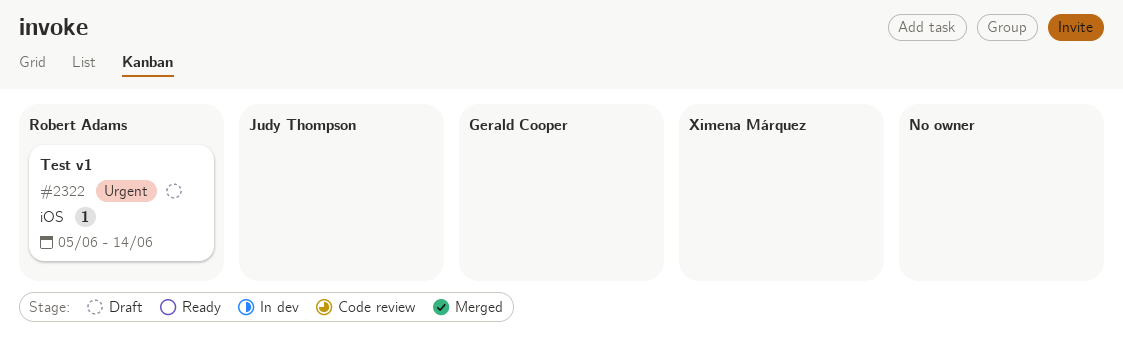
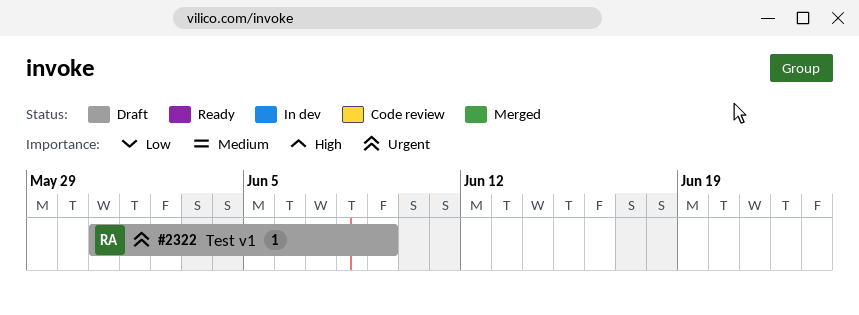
#2322, start: Jun 5 -> May 31
#2322, due: Jun 14 -> Jun 9

